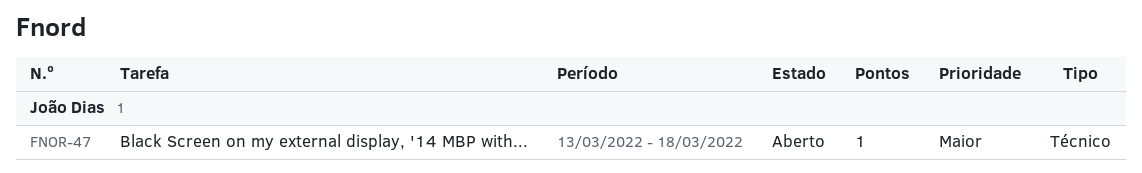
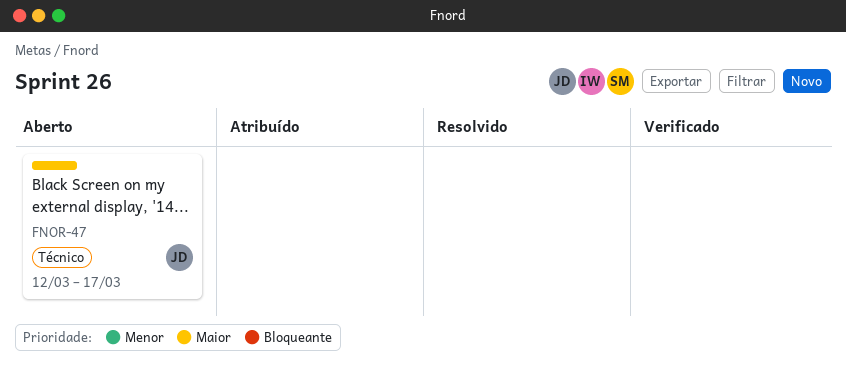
FNOR-47, start: Mar 13 -> Mar 12
FNOR-47, due: Mar 18 -> Mar 17

